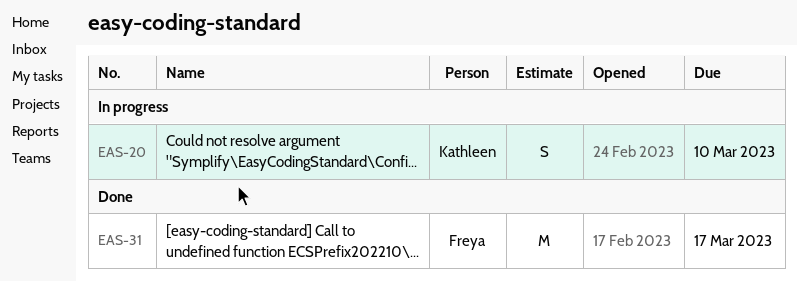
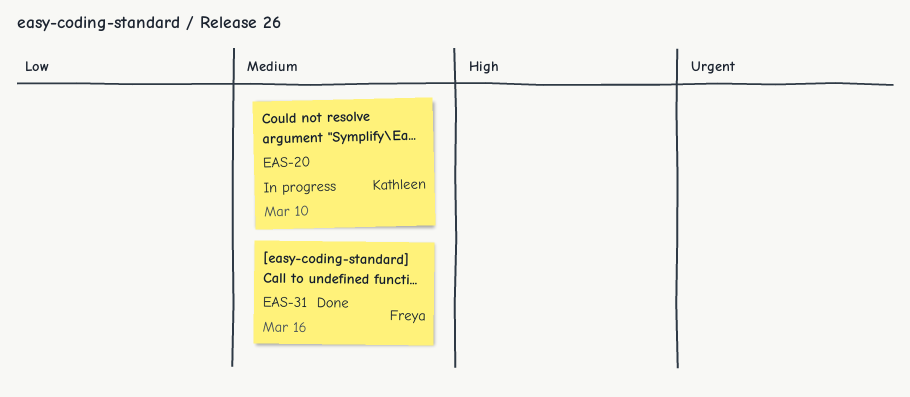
EAS-31, due: Mar 17 -> Mar 16

